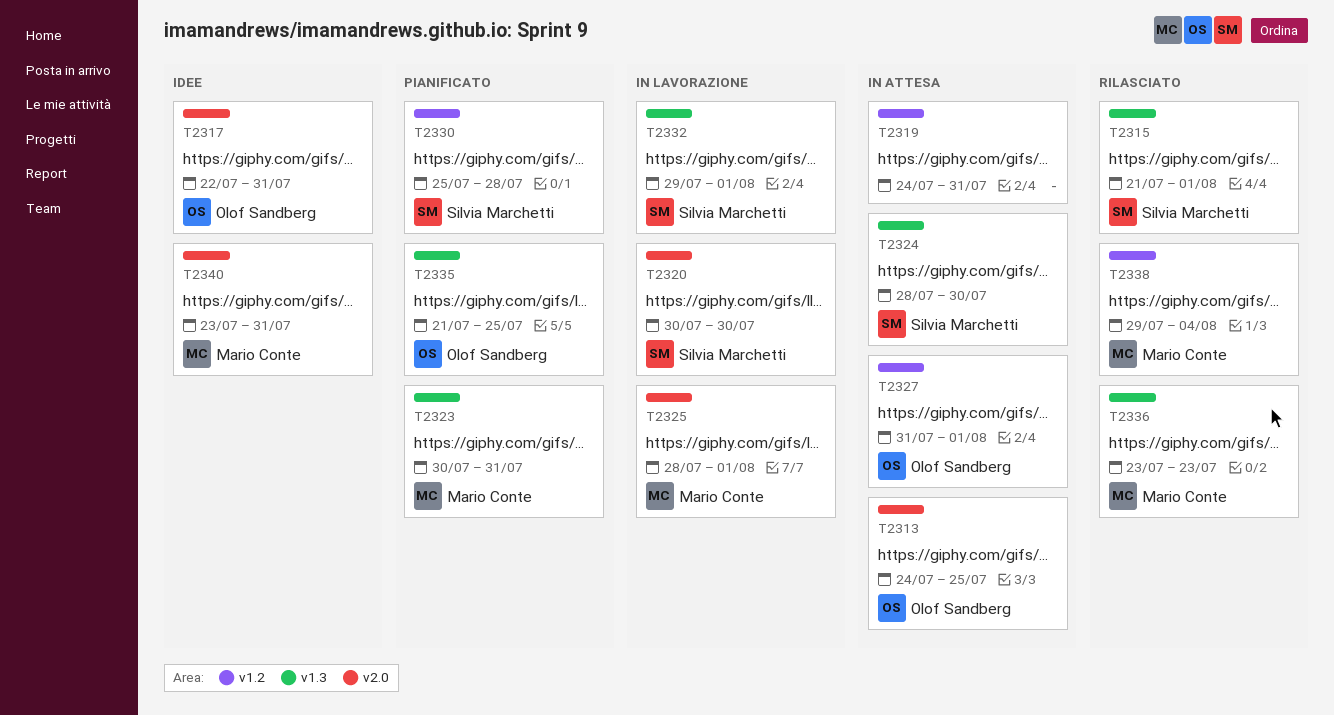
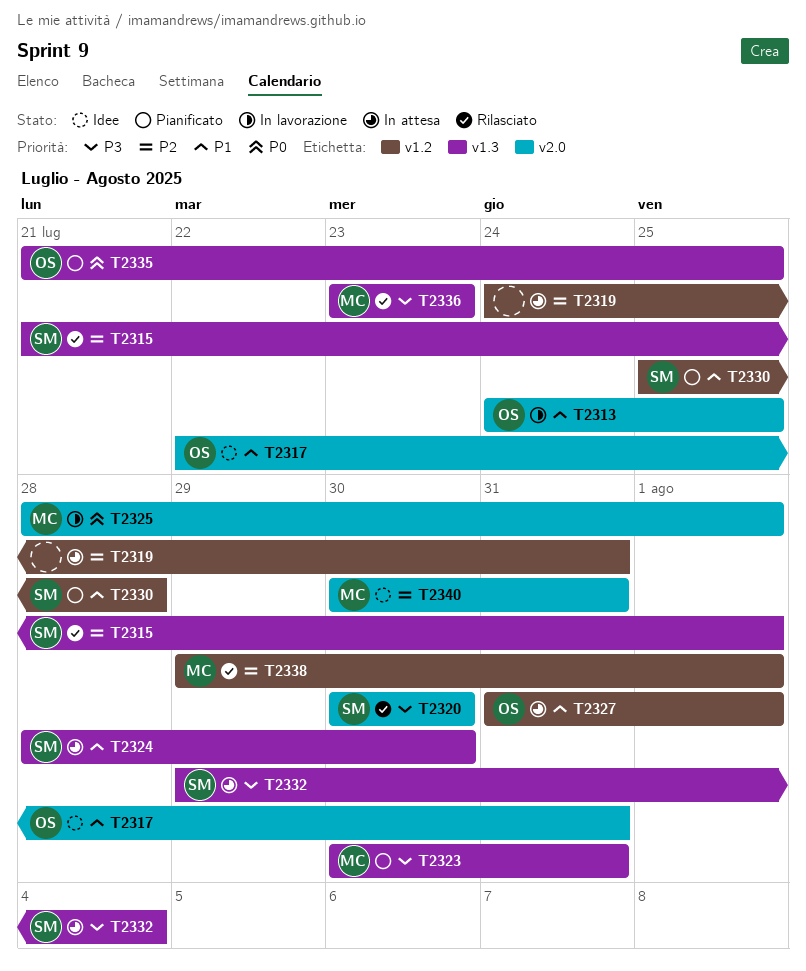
T2313, status: In attesa -> In lavorazione
T2320, status: In lavorazione -> Rilasciato
T2332, status: In lavorazione -> In attesa
T2332, due: Aug 1 -> Aug 4
T2338, due: Aug 4 -> Aug 1
T2340, start: Jul 23 -> Jul 30

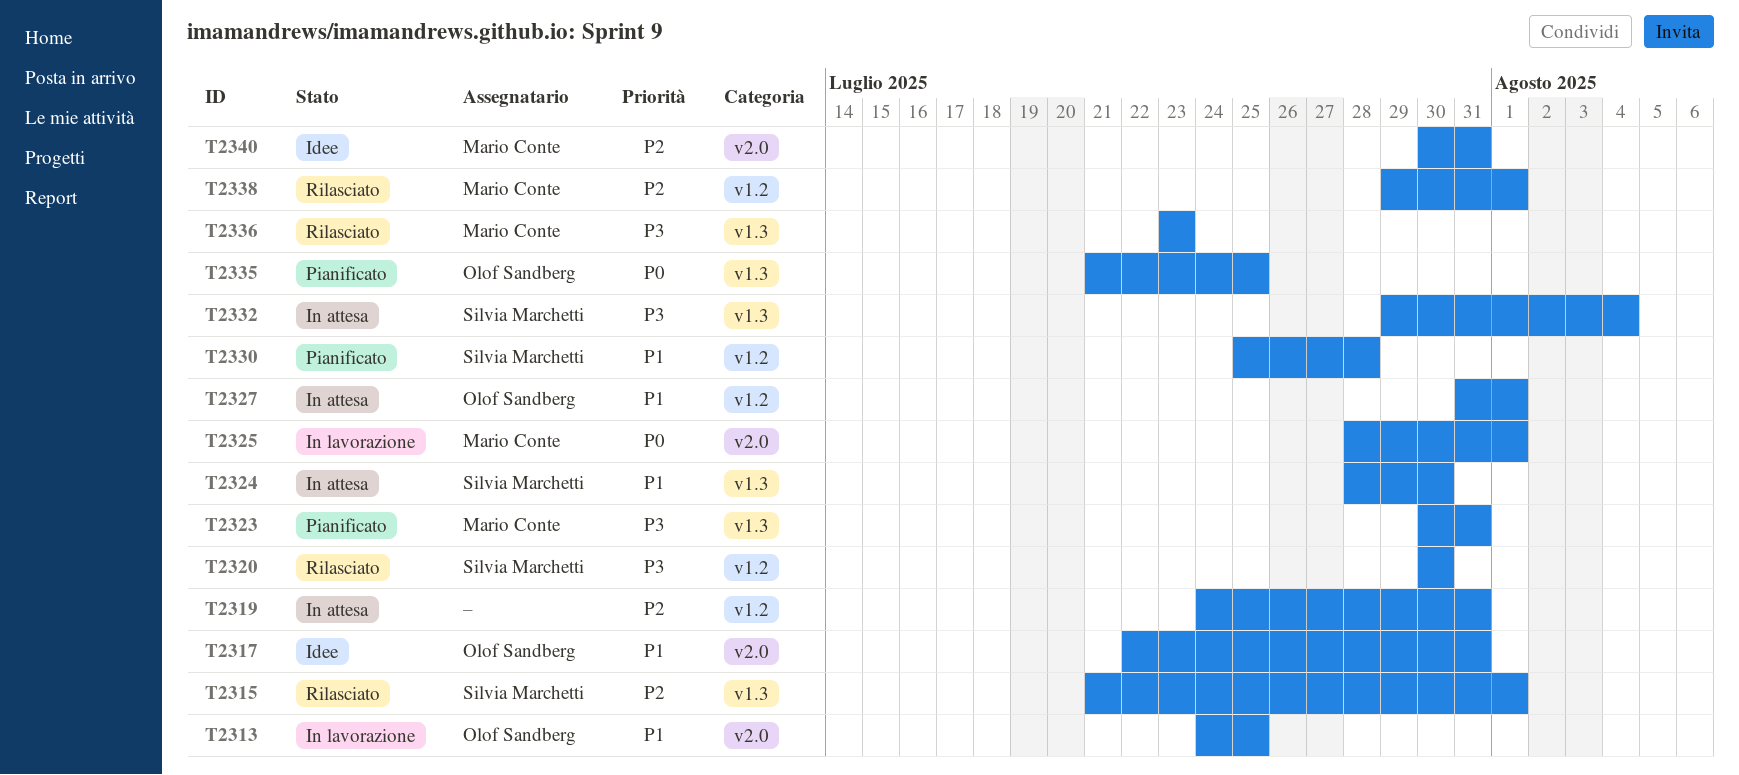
T2320, label: v2.0 -> v1.2

